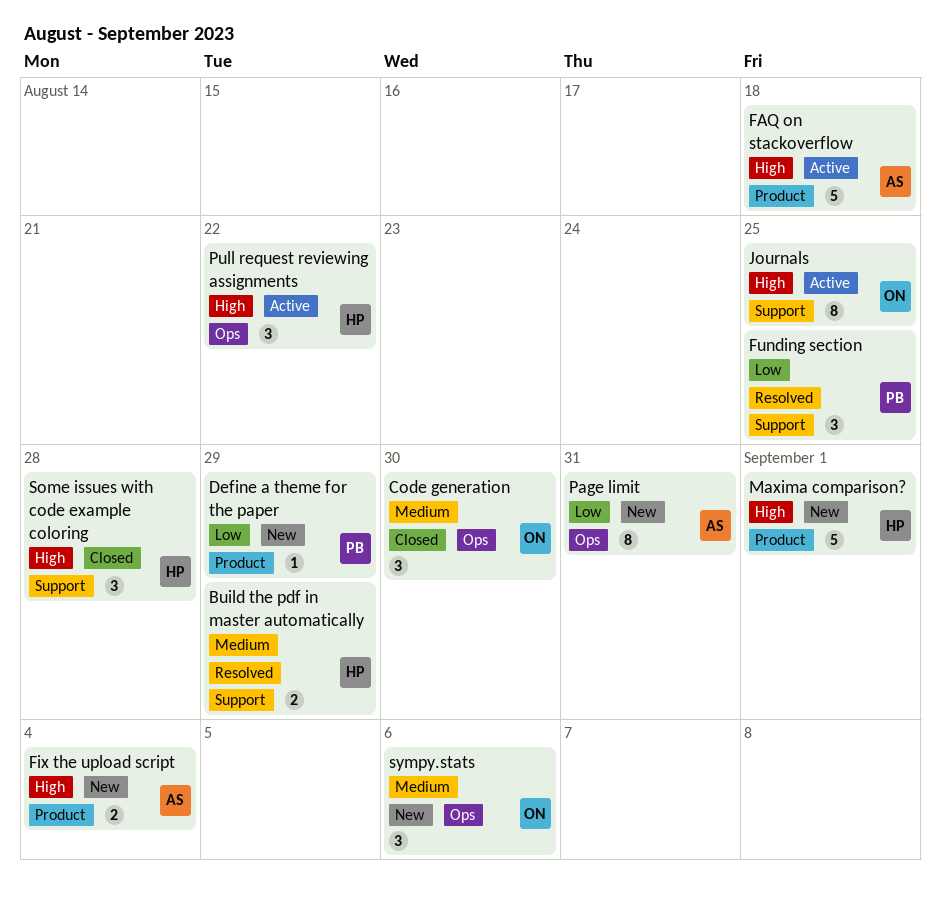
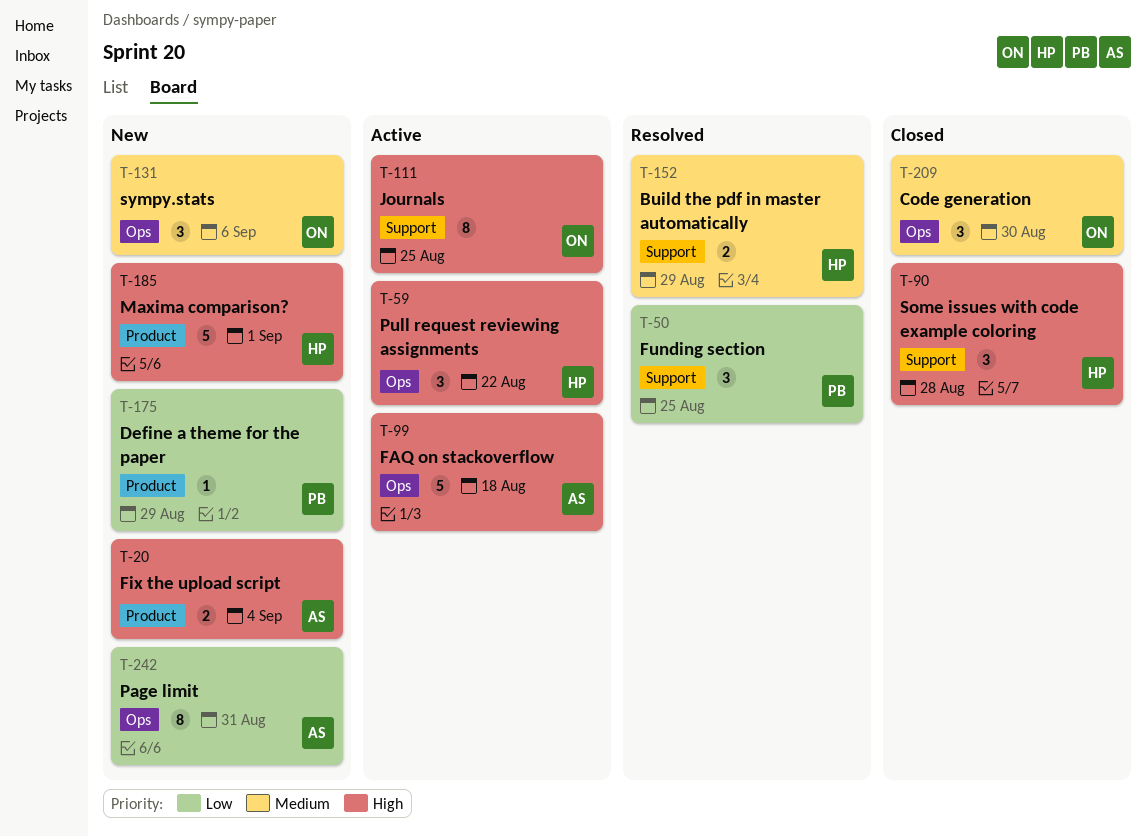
FAQ on stackoverflow, label: Product -> Ops

